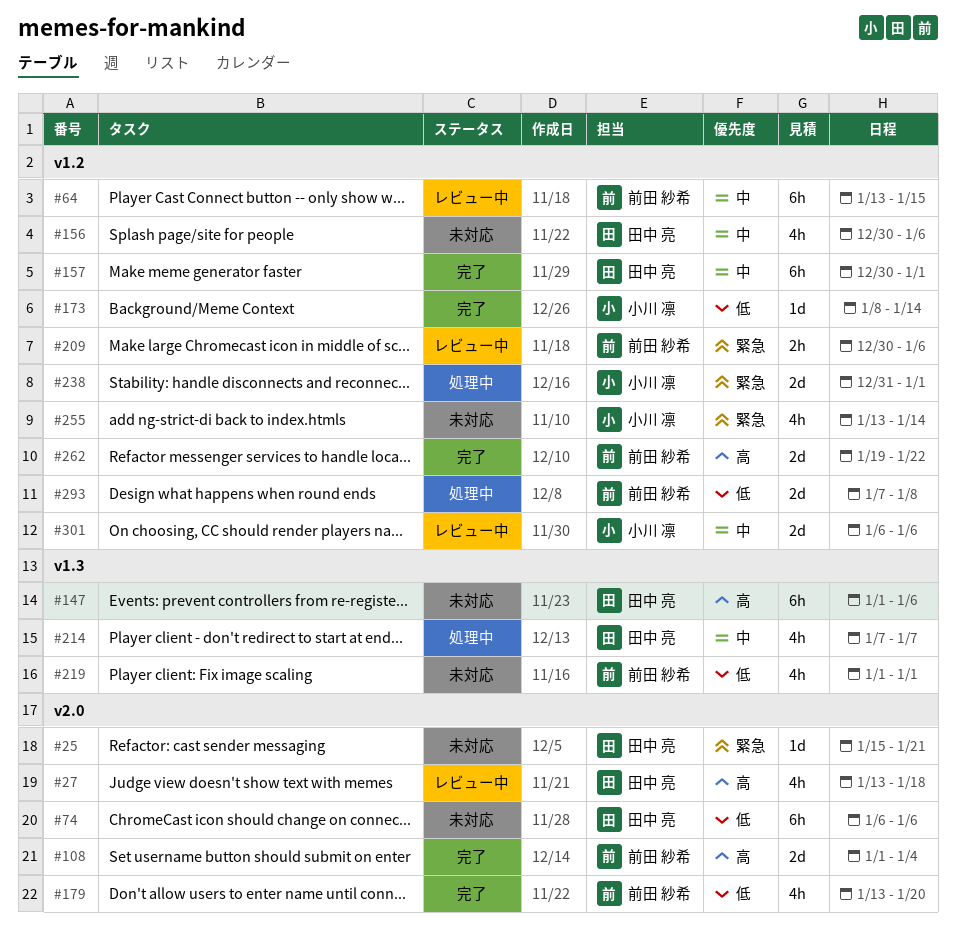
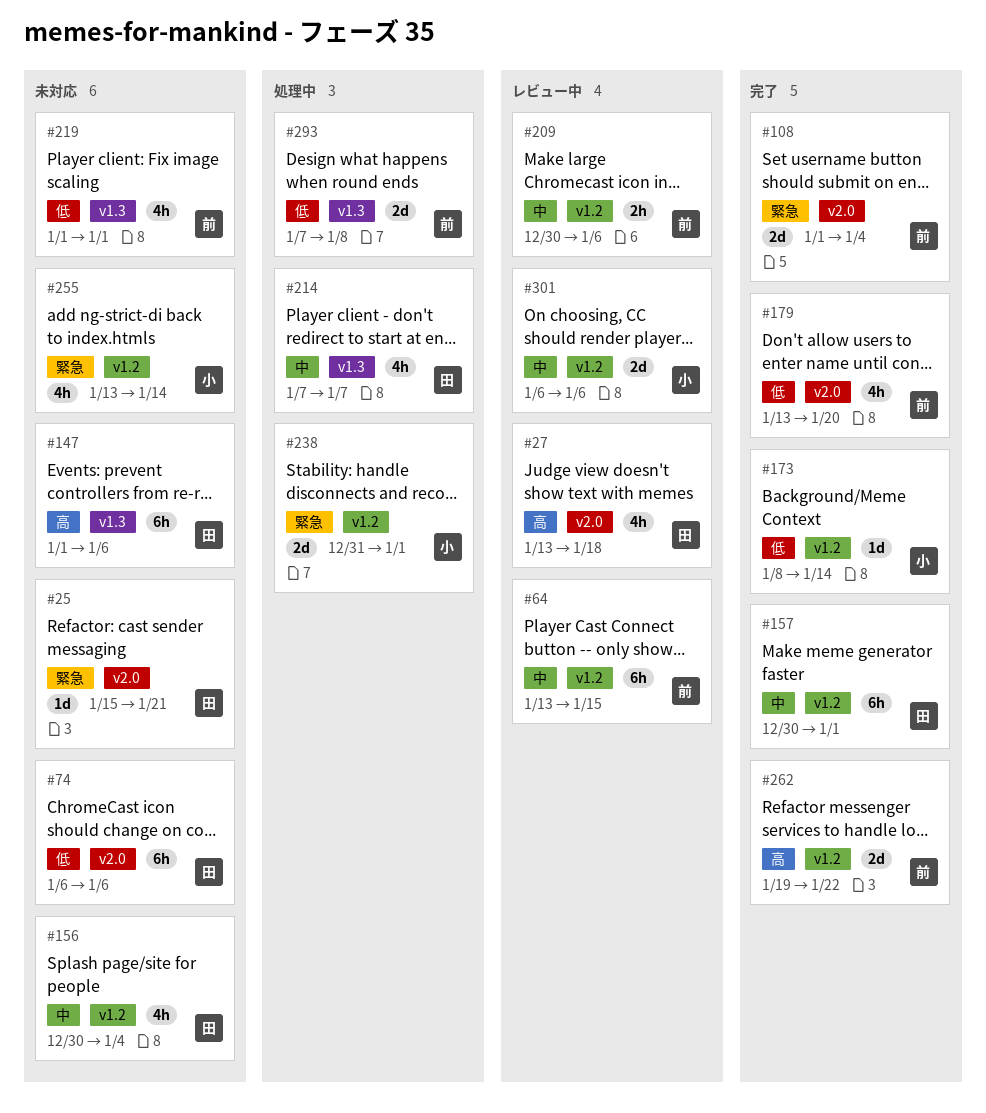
#108, priority: 高 -> 緊急
#156, due: Jan 6 -> Jan 4
#209, priority: 緊急 -> 中
#293, label: v1.2 -> v1.3

